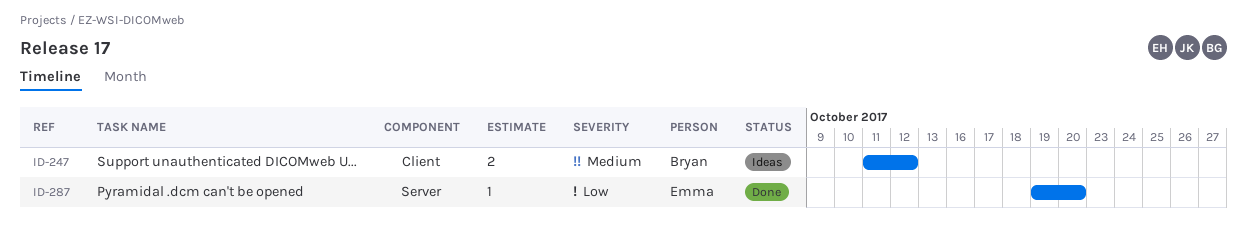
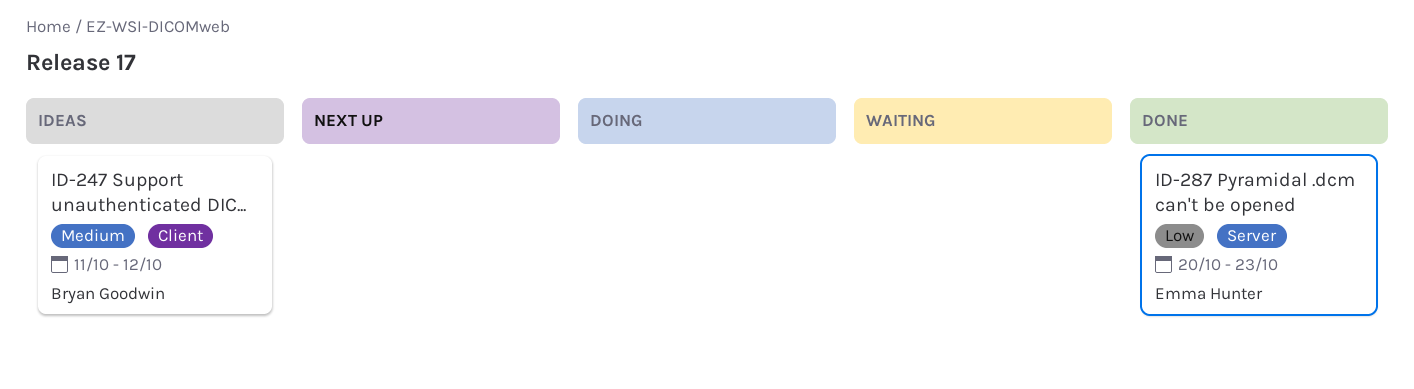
ID-287, start: Oct 19 -> Oct 20
ID-287, due: Oct 20 -> Oct 23

